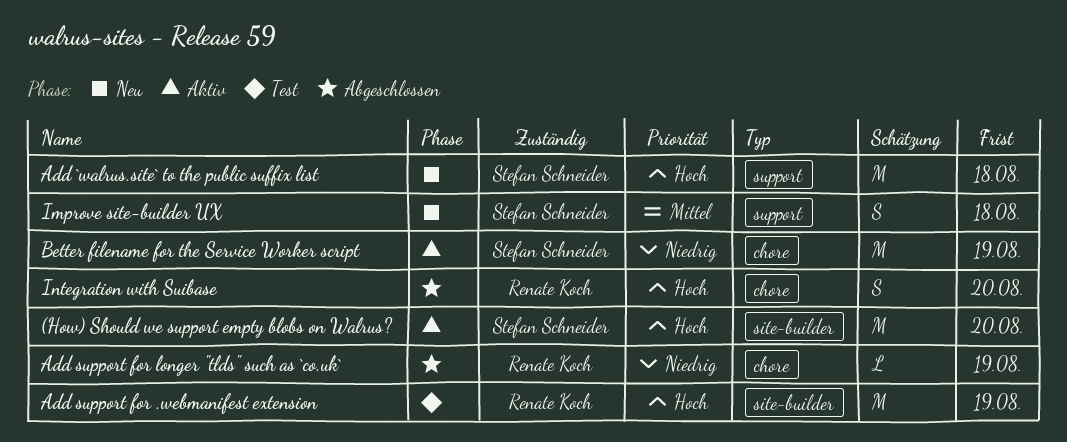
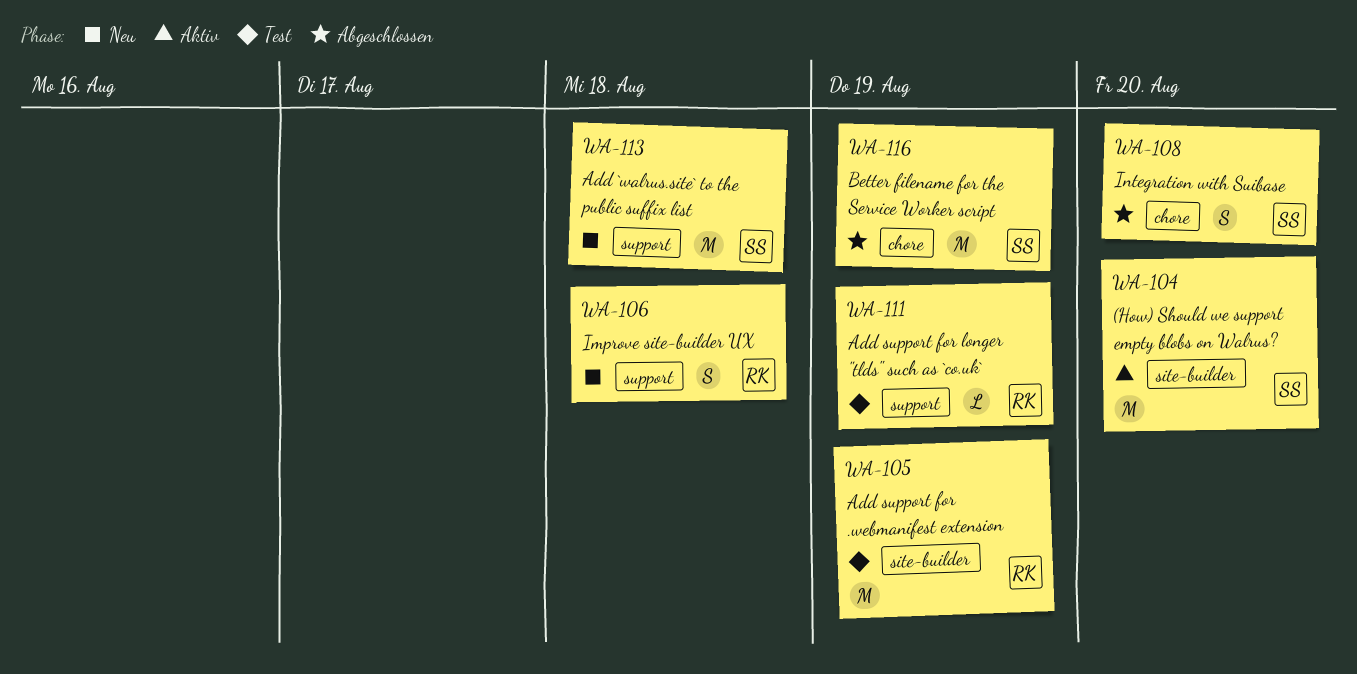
Add support for longer "tlds" such as `co.uk`, status: Abgeschlossen -> Test
Add support for longer "tlds" such as `co.uk`, label: chore -> support
Better filename for the Service Worker script, status: Aktiv -> Abgeschlossen
Improve site-builder UX, owner: Stefan Schneider -> Renate Koch
Integration with Suibase, owner: Renate Koch -> Stefan Schneider

